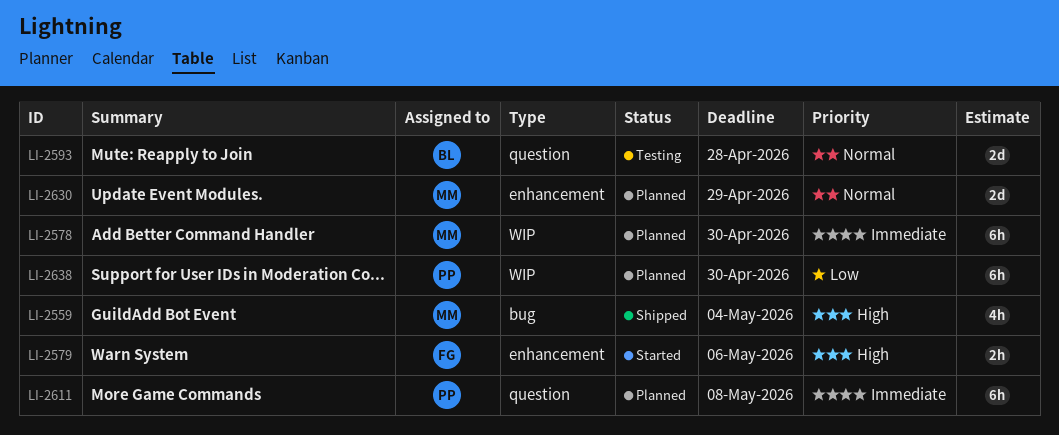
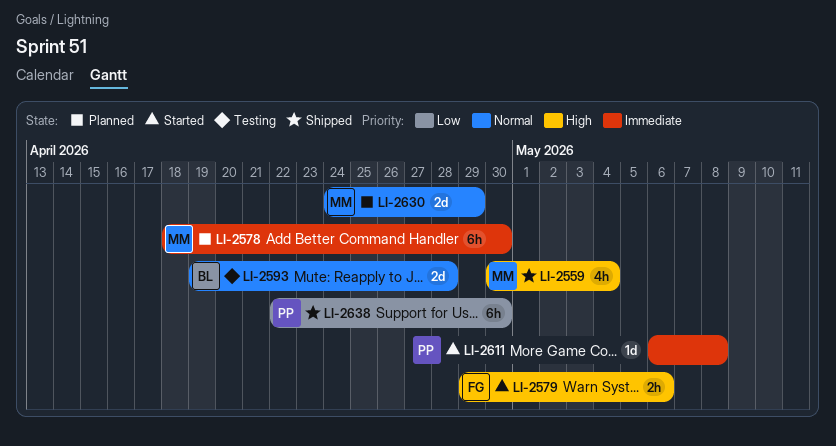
LI-2611, status: Planned -> Started
LI-2611, estimate: 6h -> 1d
LI-2638, status: Planned -> Shipped

